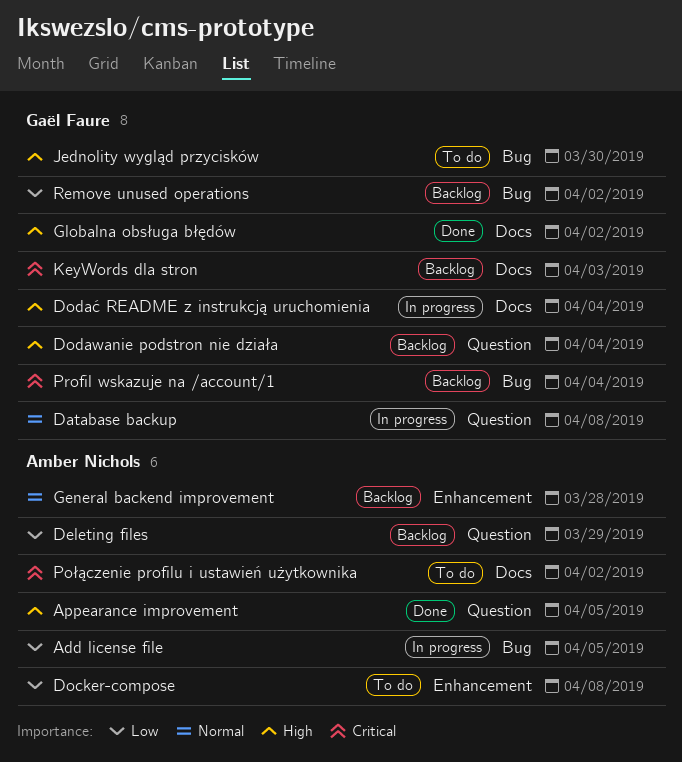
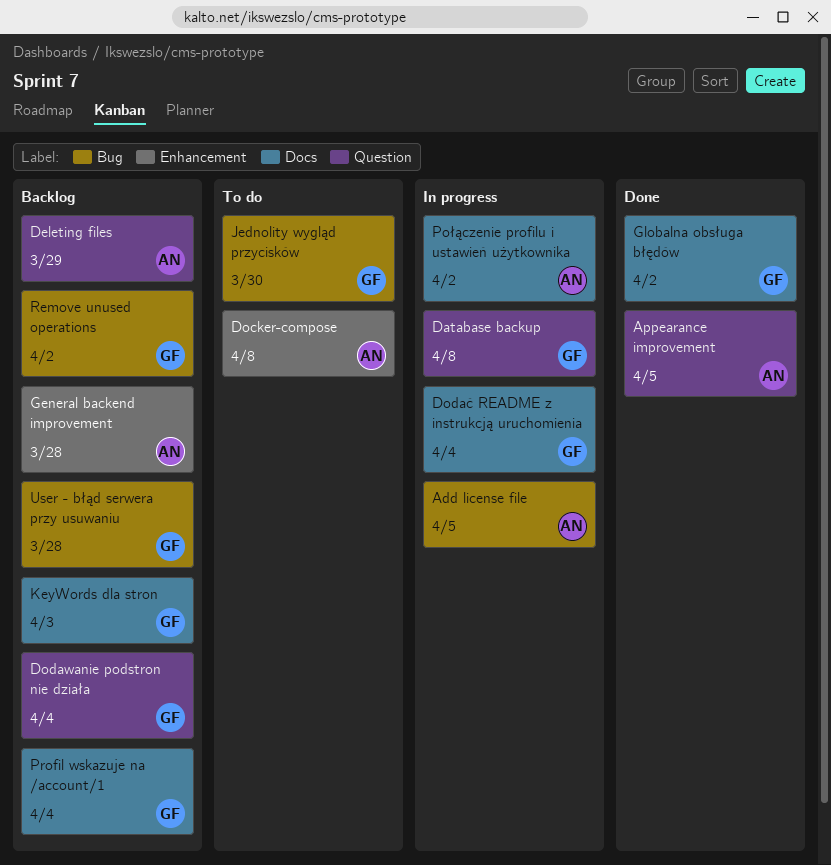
Połączenie profilu i ustawień użytkownika, status: To do -> In progress
Profil wskazuje na /account/1, label: Bug -> Docs
User - błąd serwera przy usuwaniu: none -> present

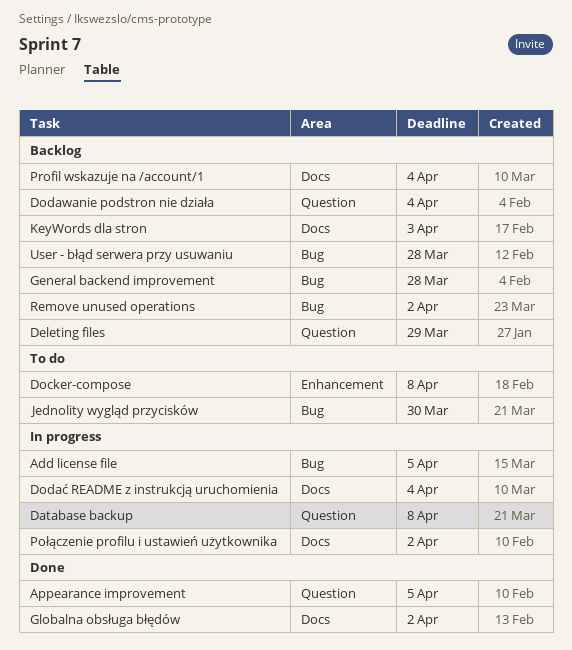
General backend improvement, label: Enhancement -> Bug

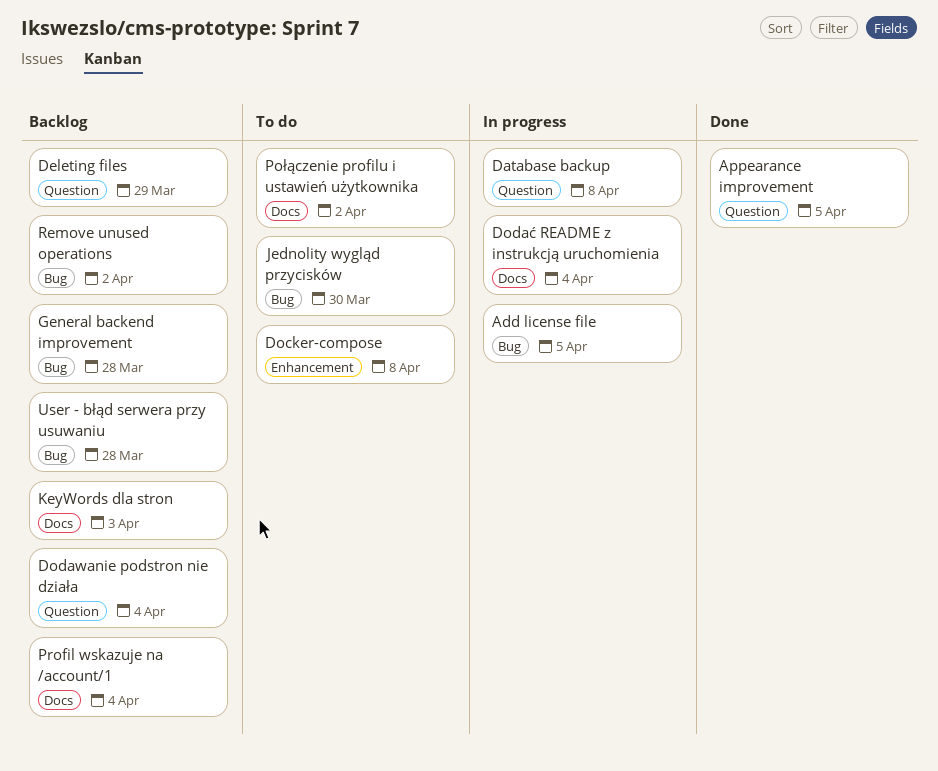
Globalna obsługa błędów: present -> none
Połączenie profilu i ustawień użytkownika, status: In progress -> To do

